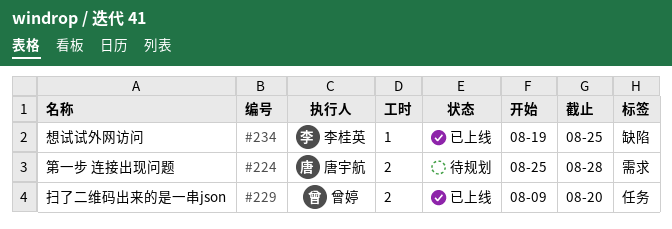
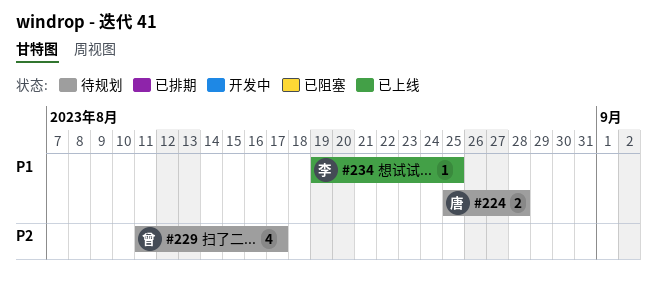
#229, status: 已上线 -> 待规划
#229, estimate: 2 -> 4
#229, start: Aug 9 -> Aug 11
#229, due: Aug 20 -> Aug 17

